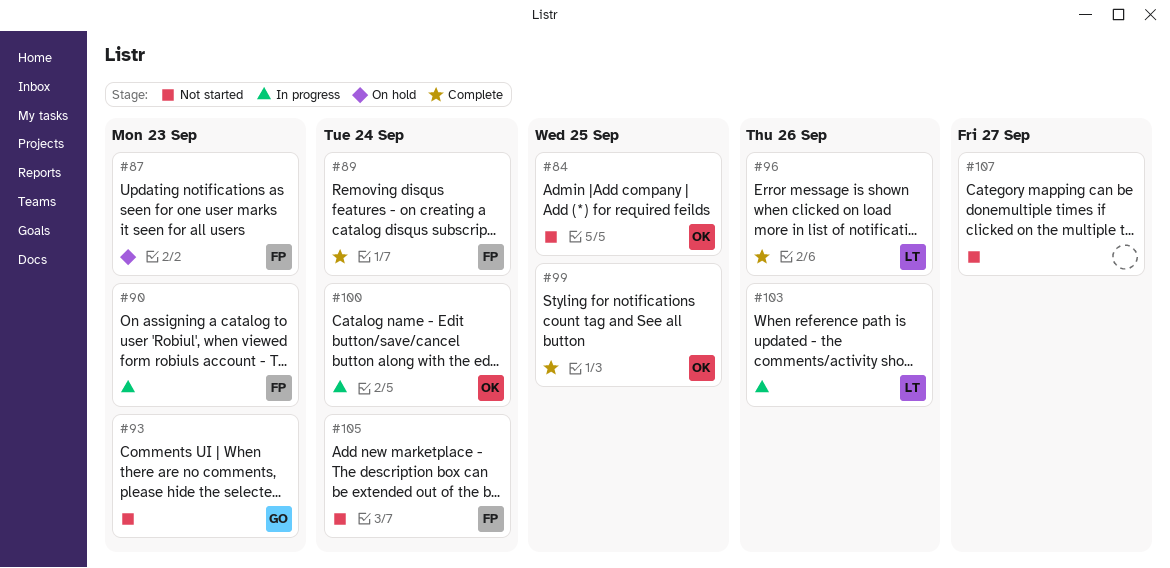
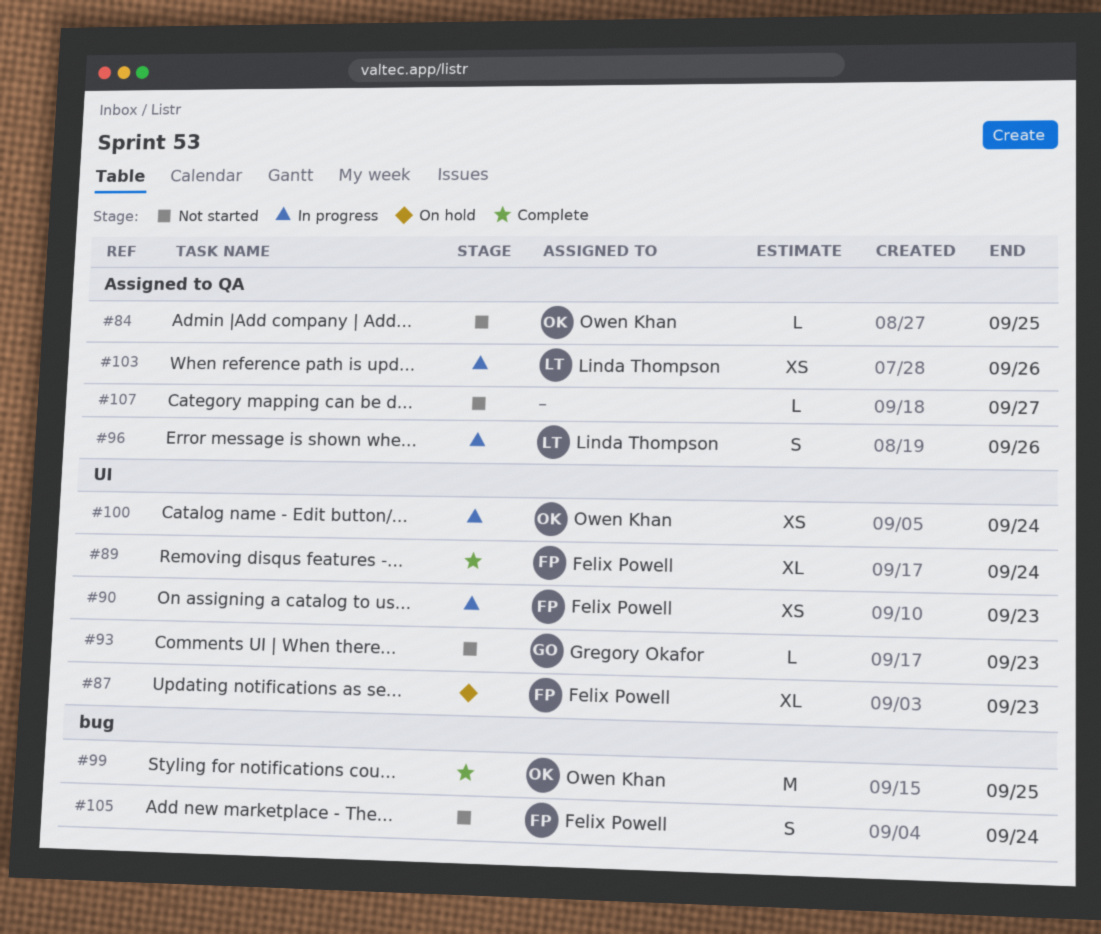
#96, status: Complete -> In progress

